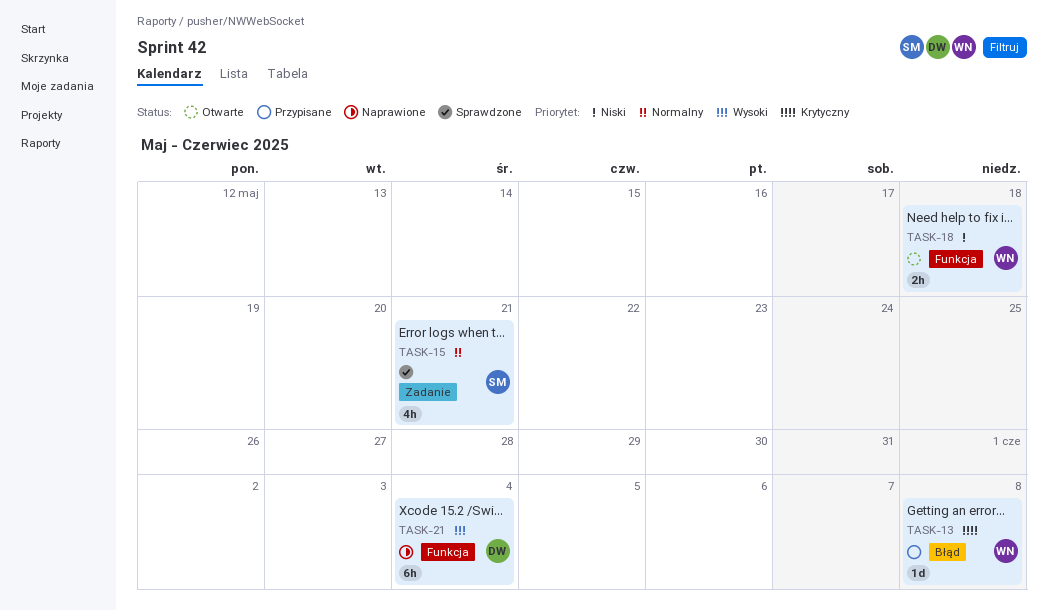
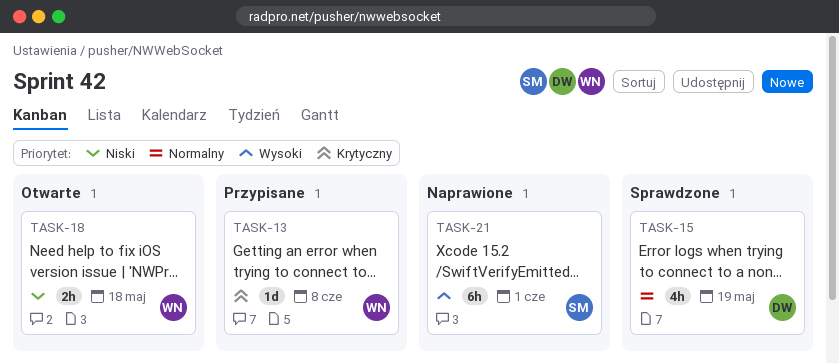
TASK-15, owner: SM -> DW
TASK-15, due: May 21 -> May 19
TASK-21, owner: DW -> SM
TASK-21, due: Jun 4 -> Jun 1

